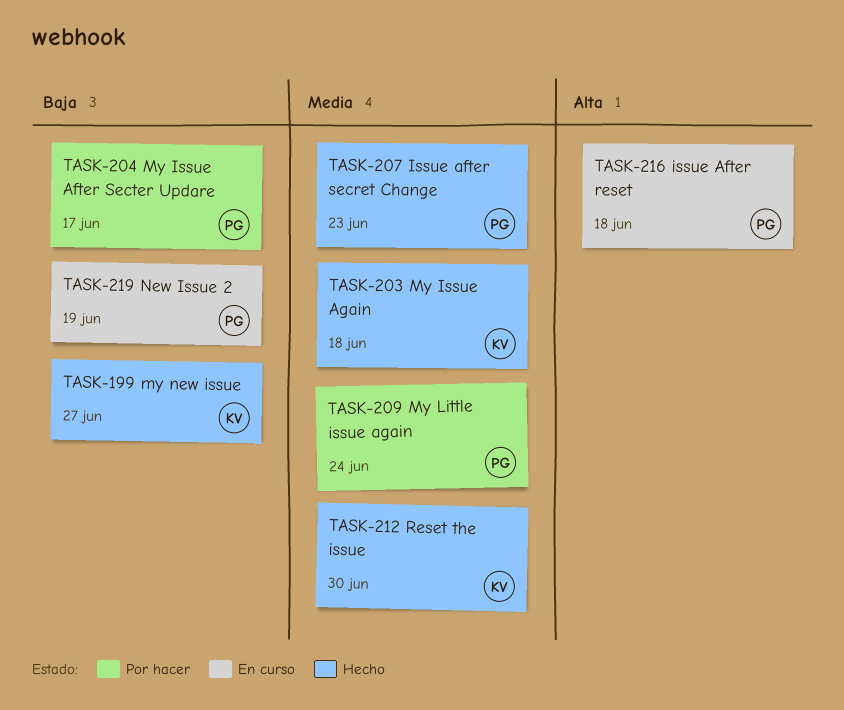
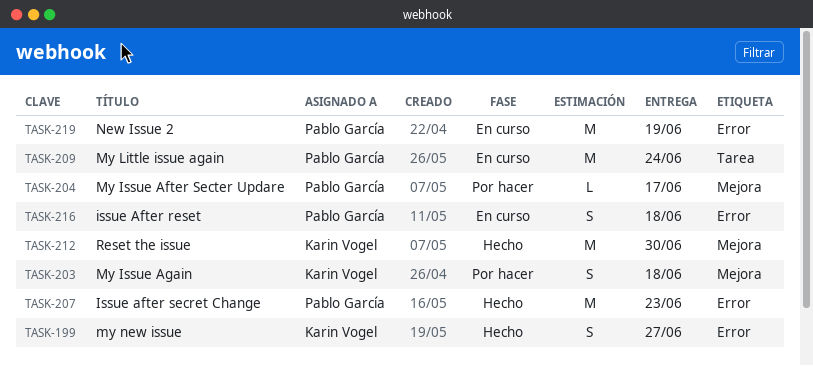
TASK-203, status: Hecho -> Por hacer
TASK-209, status: Por hacer -> En curso

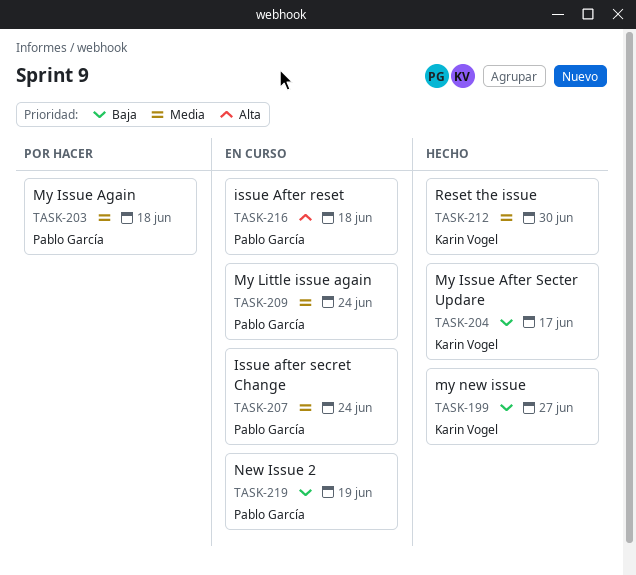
TASK-203, owner: Karin Vogel -> Pablo García
TASK-204, status: Por hacer -> Hecho
TASK-204, owner: Pablo García -> Karin Vogel
TASK-207, status: Hecho -> En curso
TASK-207, due: Jun 23 -> Jun 24

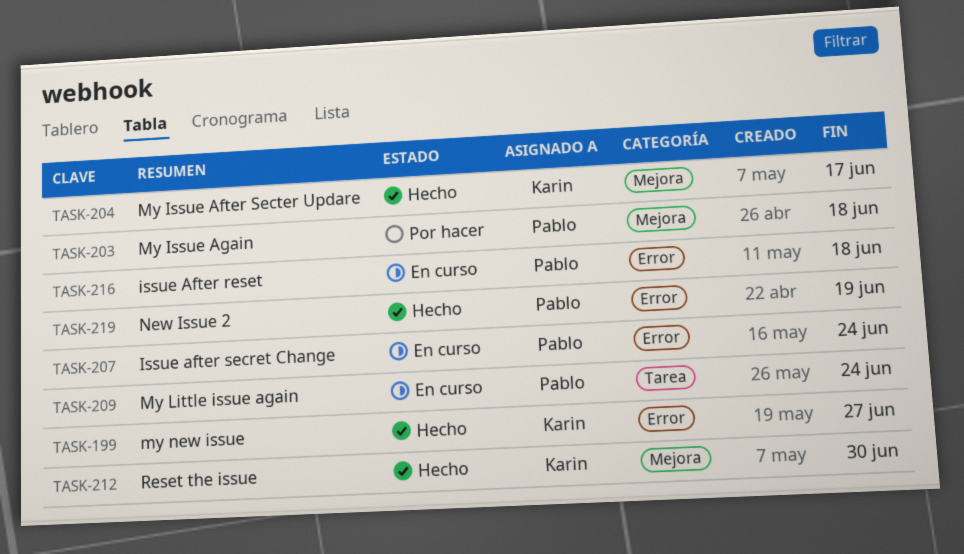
TASK-219, status: En curso -> Hecho

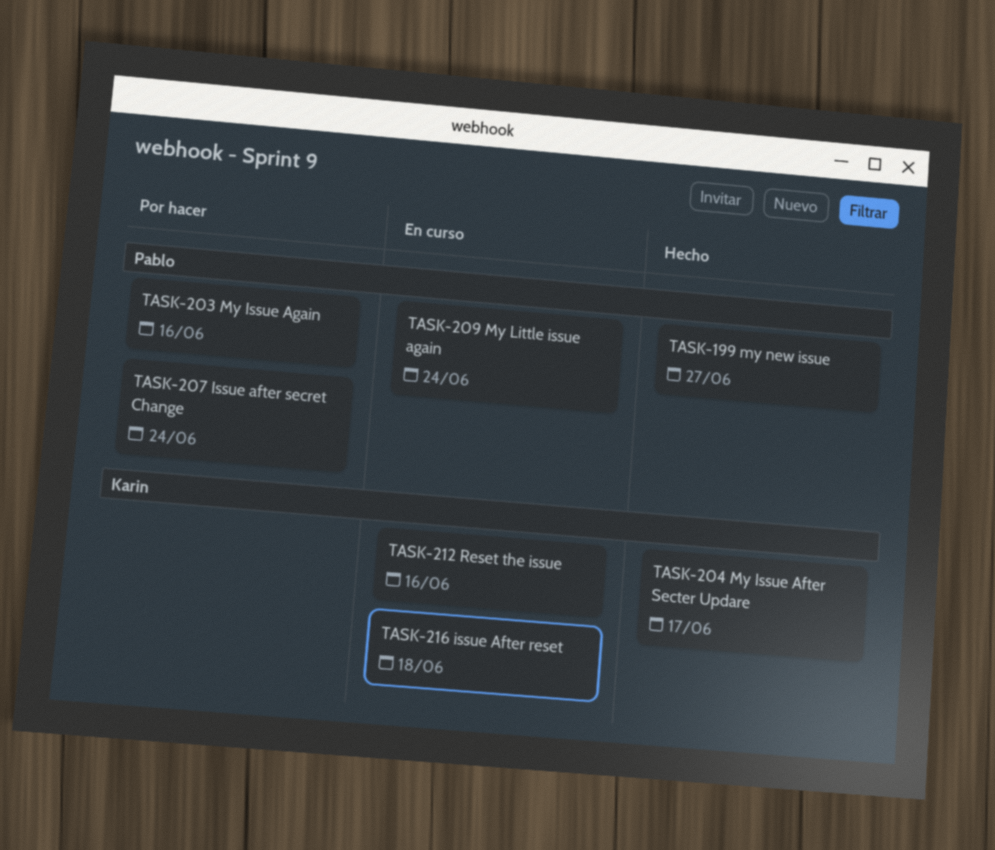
TASK-199, owner: Karin -> Pablo
TASK-203, due: Jun 18 -> Jun 16
TASK-207, status: En curso -> Por hacer
TASK-212, status: Hecho -> En curso
TASK-212, due: Jun 30 -> Jun 16
TASK-216, owner: Pablo -> Karin
TASK-219: present -> none

